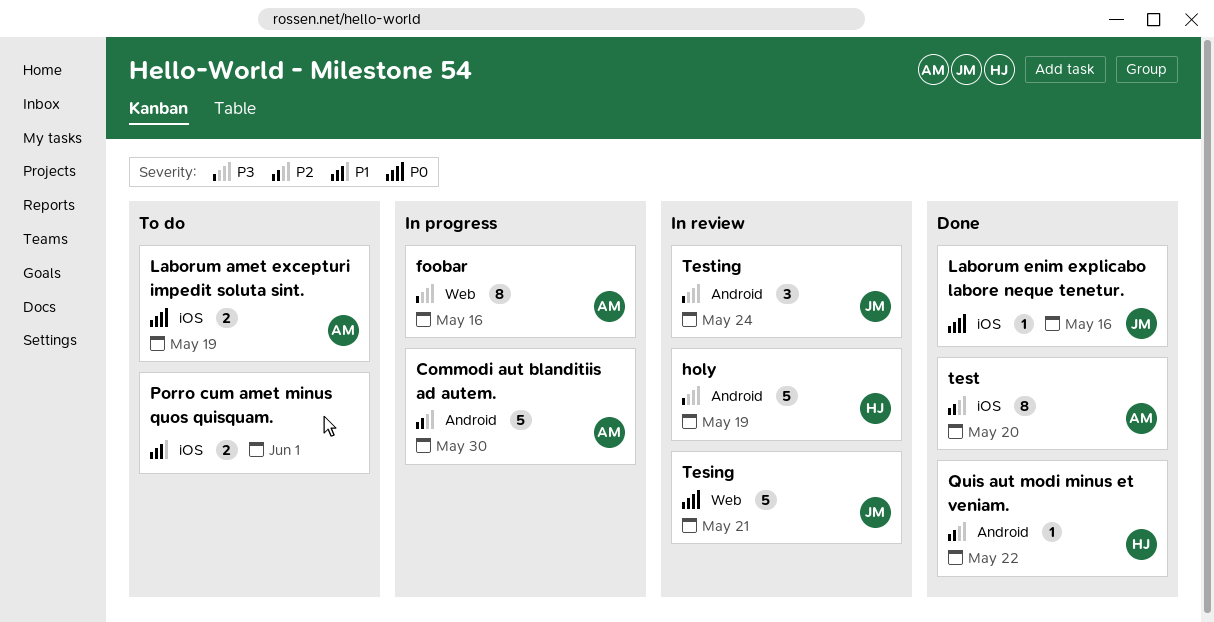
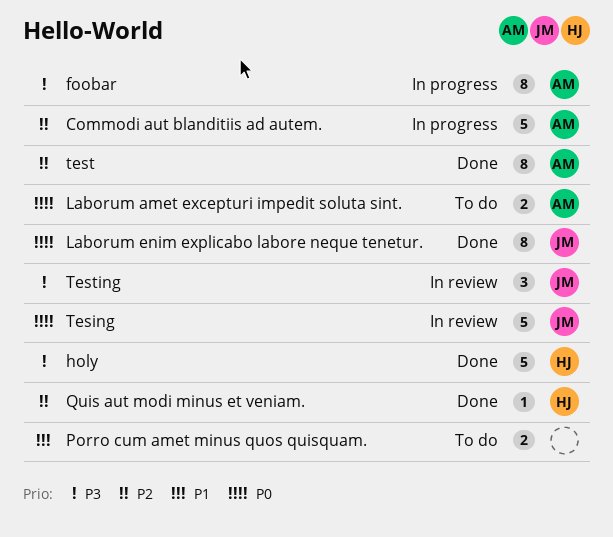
holy, status: In review -> Done
Laborum enim explicabo labore neque tenetur., estimate: 1 -> 8

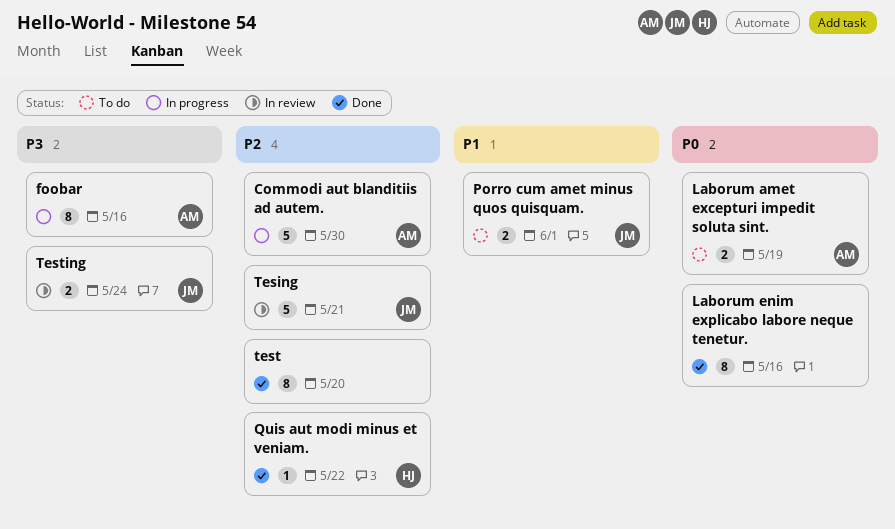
holy: present -> none
Laborum enim explicabo labore neque tenetur., owner: JM -> none
Porro cum amet minus quos quisquam., owner: none -> JM
Tesing, priority: P0 -> P2
test, owner: AM -> none
Testing, estimate: 3 -> 2

